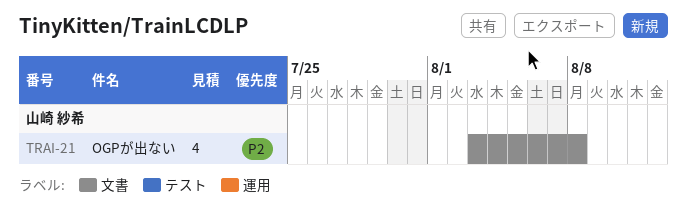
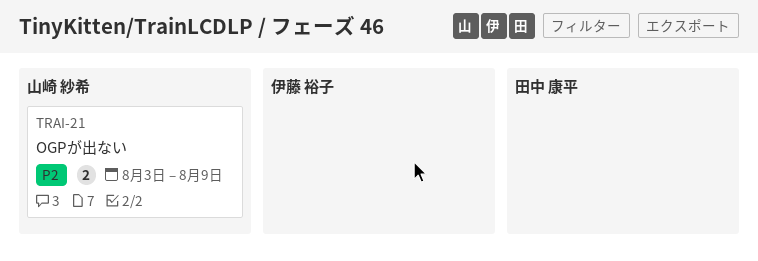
TRAI-21, estimate: 4 -> 2
TRAI-21, due: Aug 8 -> Aug 9

